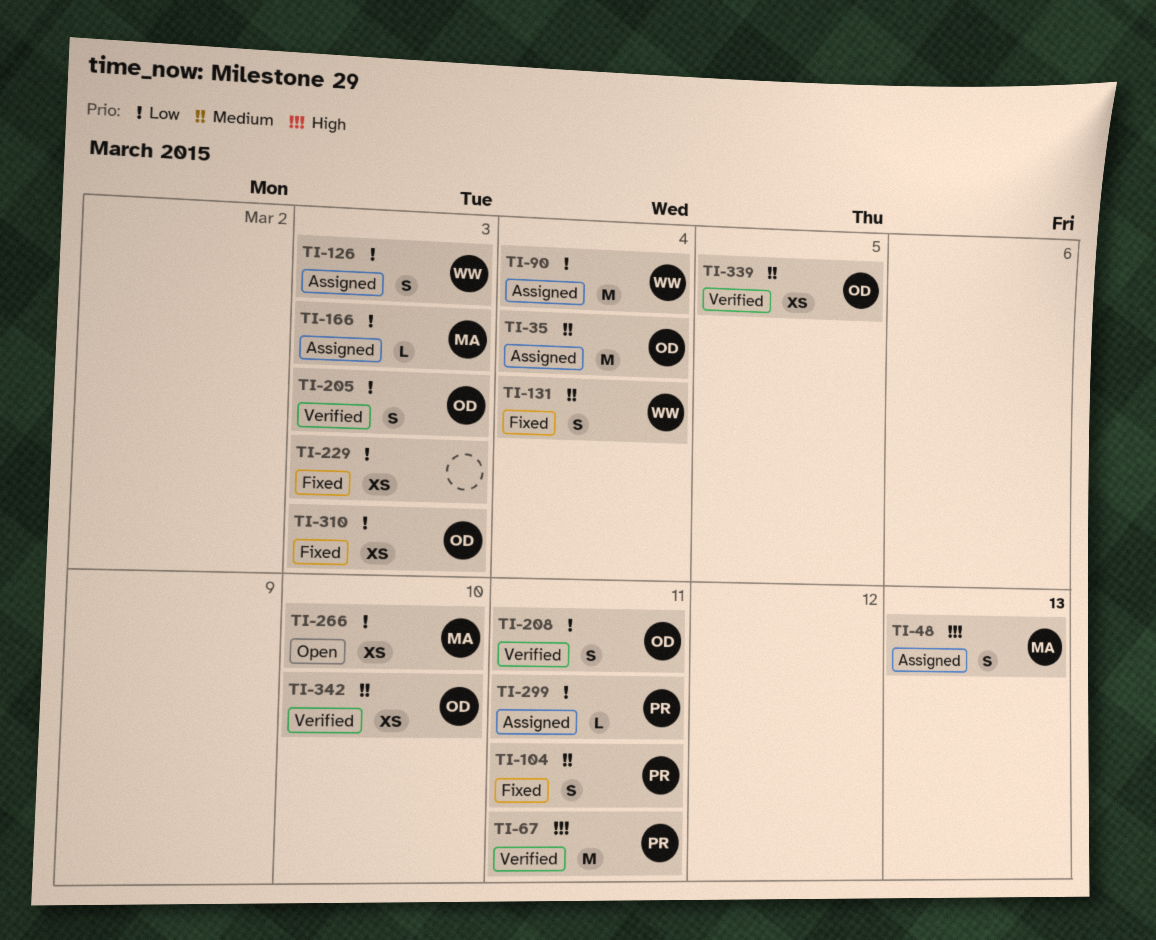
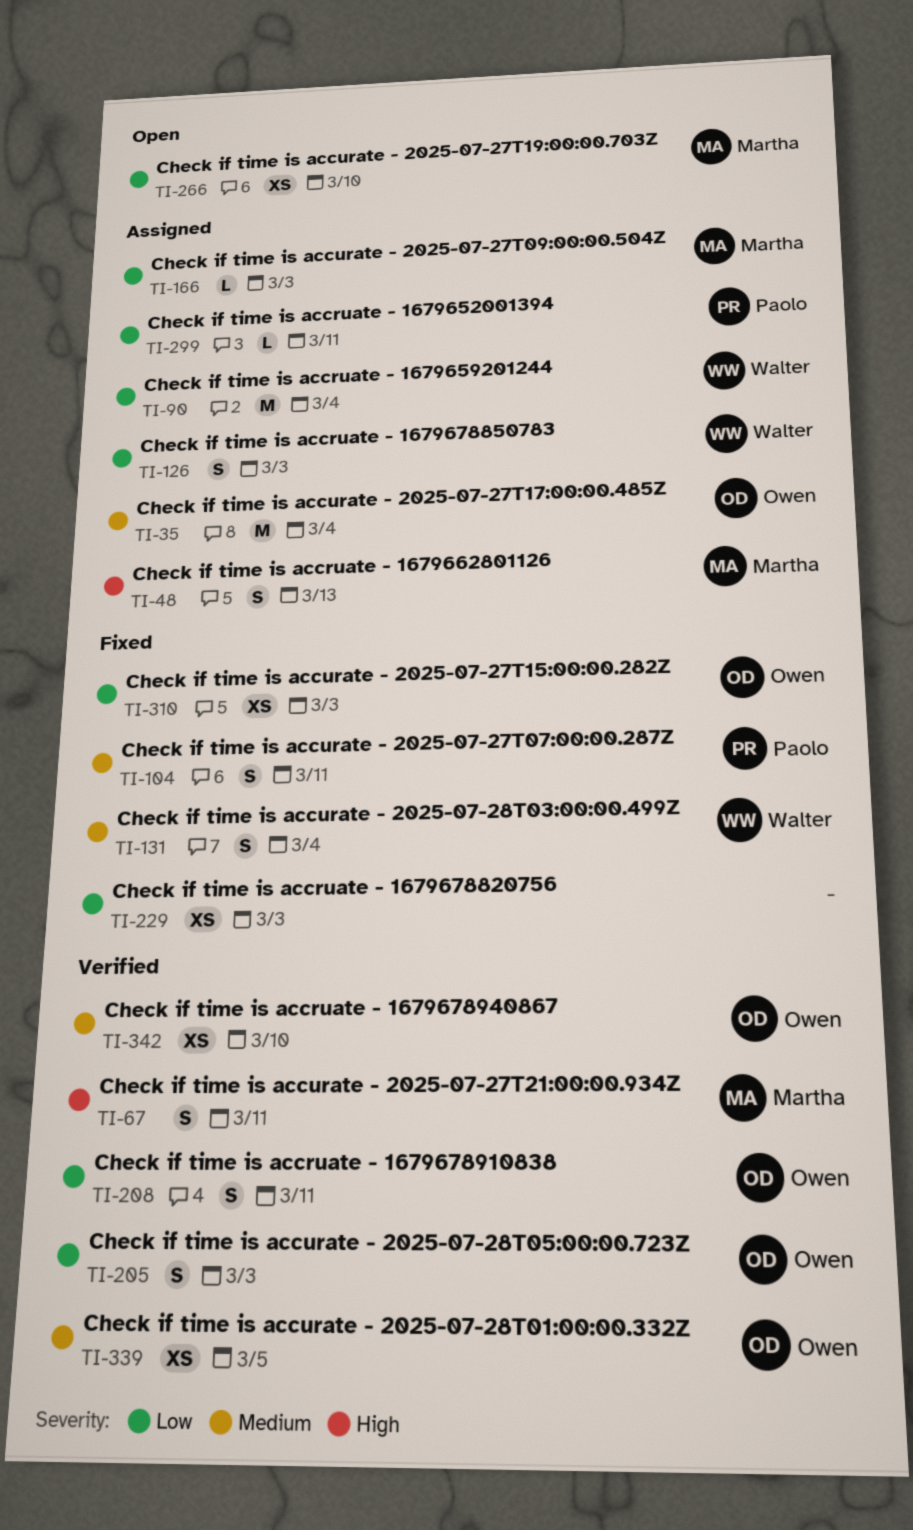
TI-67, owner: Paolo -> Martha
TI-67, estimate: M -> S

